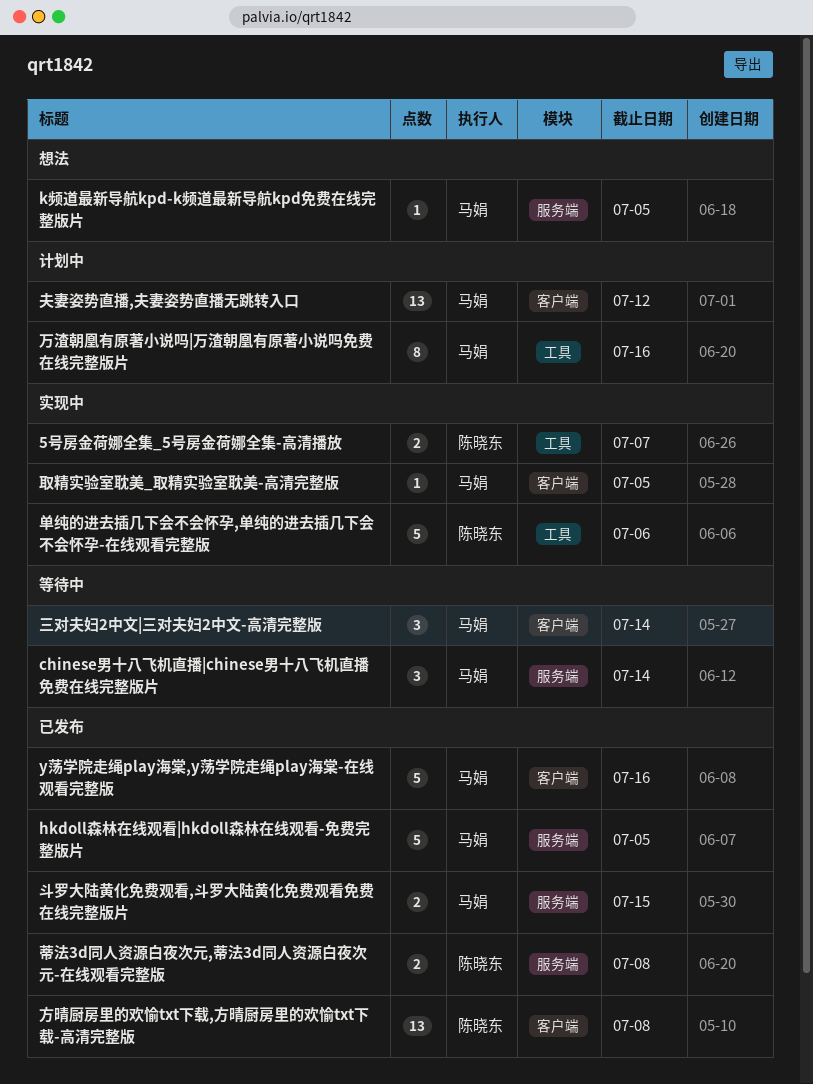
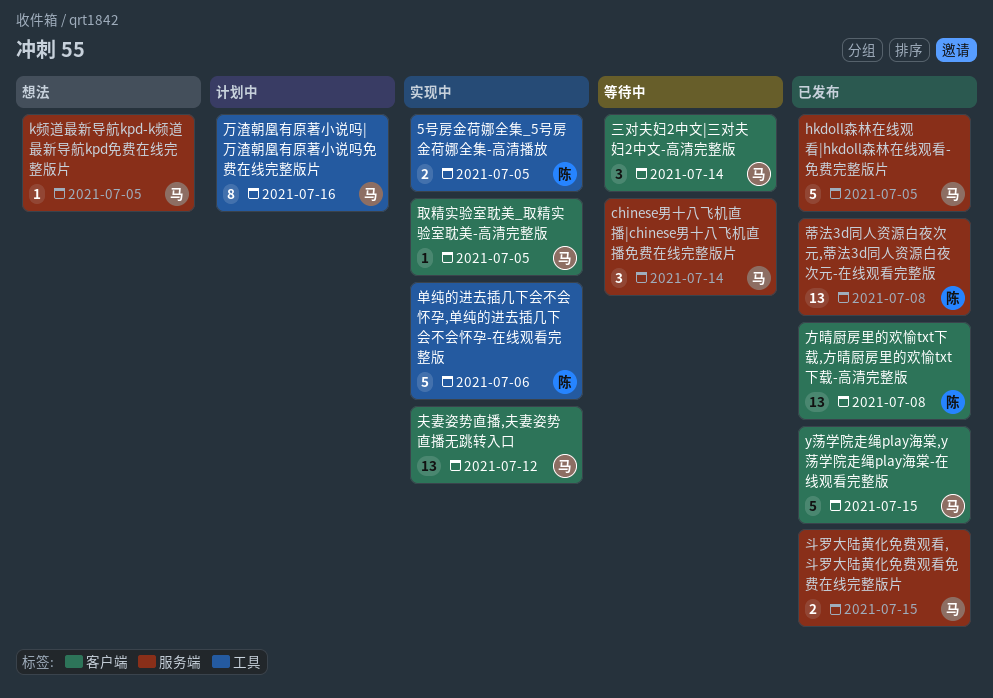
5号房金荷娜全集_5号房金荷娜全集-高清播放, due: Jul 7 -> Jul 5
y荡学院走绳play海棠,y荡学院走绳play海棠-在线观看完整版, due: Jul 16 -> Jul 15
夫妻姿势直播,夫妻姿势直播无跳转入口, status: 计划中 -> 实现中
蒂法3d同人资源白夜次元,蒂法3d同人资源白夜次元-在线观看完整版, estimate: 2 -> 13

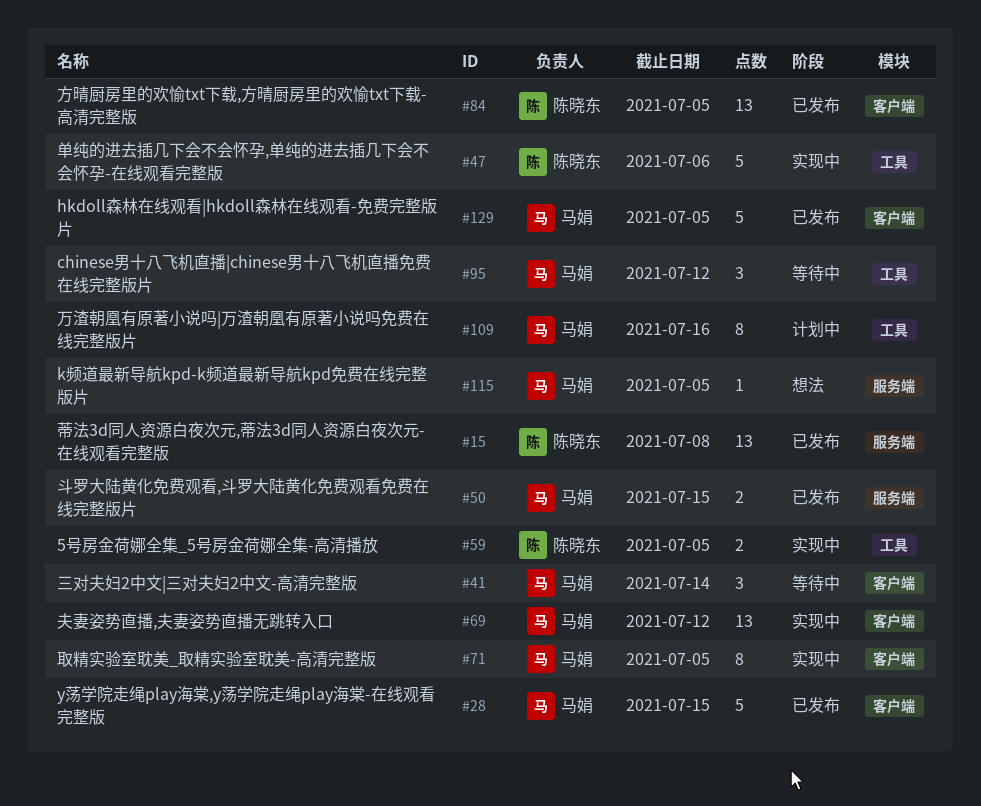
chinese男十八飞机直播|chinese男十八飞机直播免费在线完整版片, label: 服务端 -> 工具
chinese男十八飞机直播|chinese男十八飞机直播免费在线完整版片, due: Jul 14 -> Jul 12
hkdoll森林在线观看|hkdoll森林在线观看-免费完整版片, label: 服务端 -> 客户端
取精实验室耽美_取精实验室耽美-高清完整版, estimate: 1 -> 8
方晴厨房里的欢愉txt下载,方晴厨房里的欢愉txt下载-高清完整版, due: Jul 8 -> Jul 5

